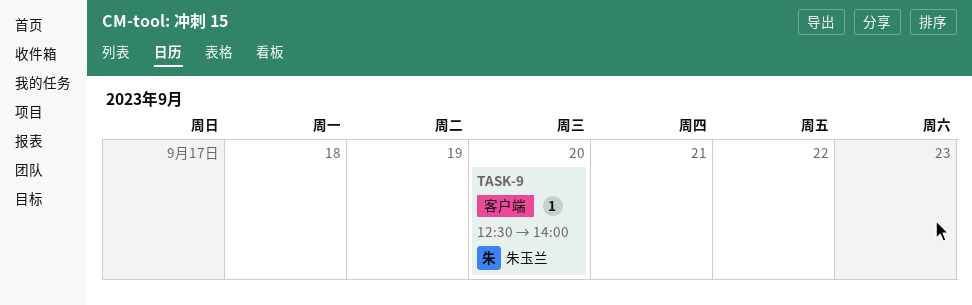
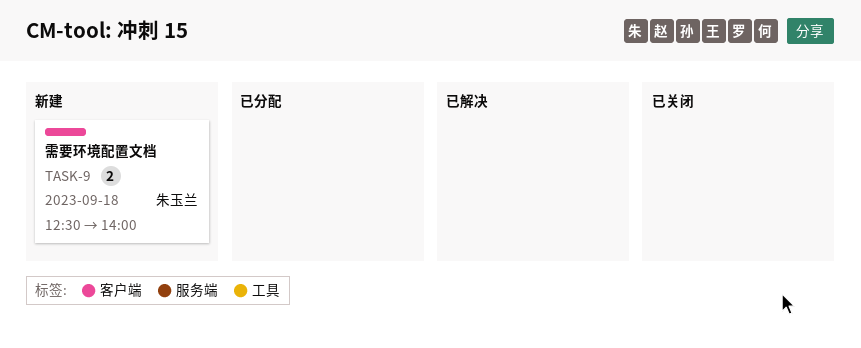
TASK-9, estimate: 1 -> 2
TASK-9, day: Sep 20 -> Sep 18

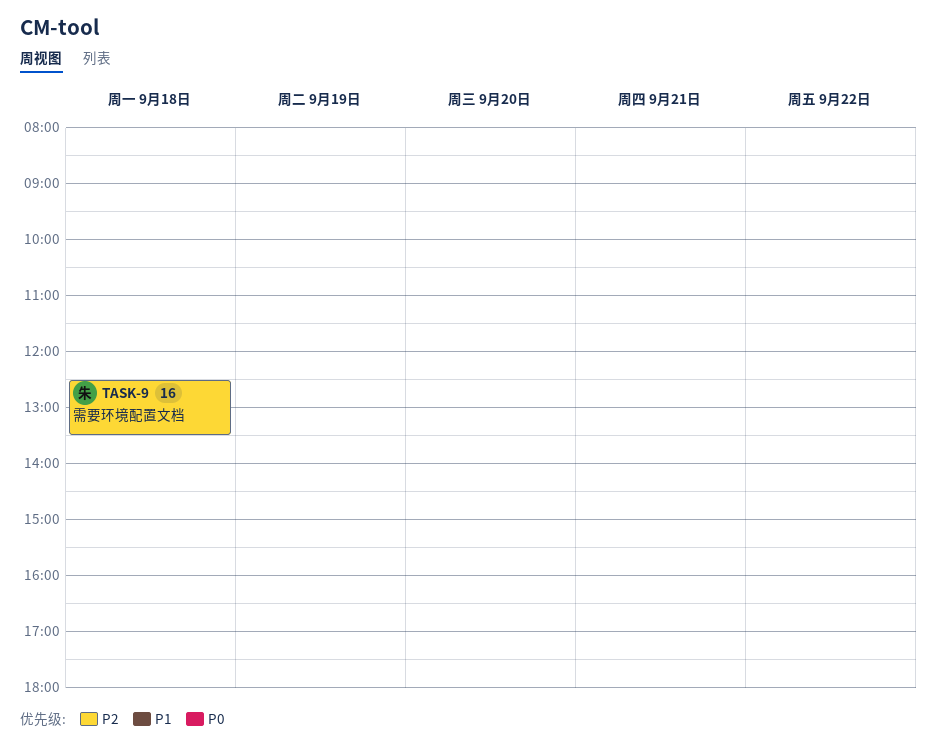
TASK-9, estimate: 2 -> 16
TASK-9, ends: 14:00 -> 13:30

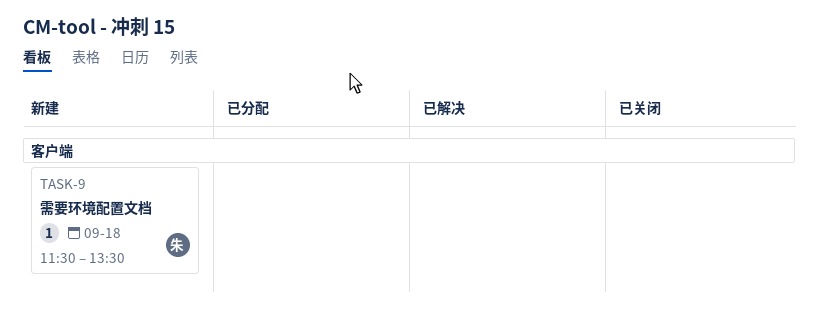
TASK-9, estimate: 16 -> 1
TASK-9, begins: 12:30 -> 11:30

